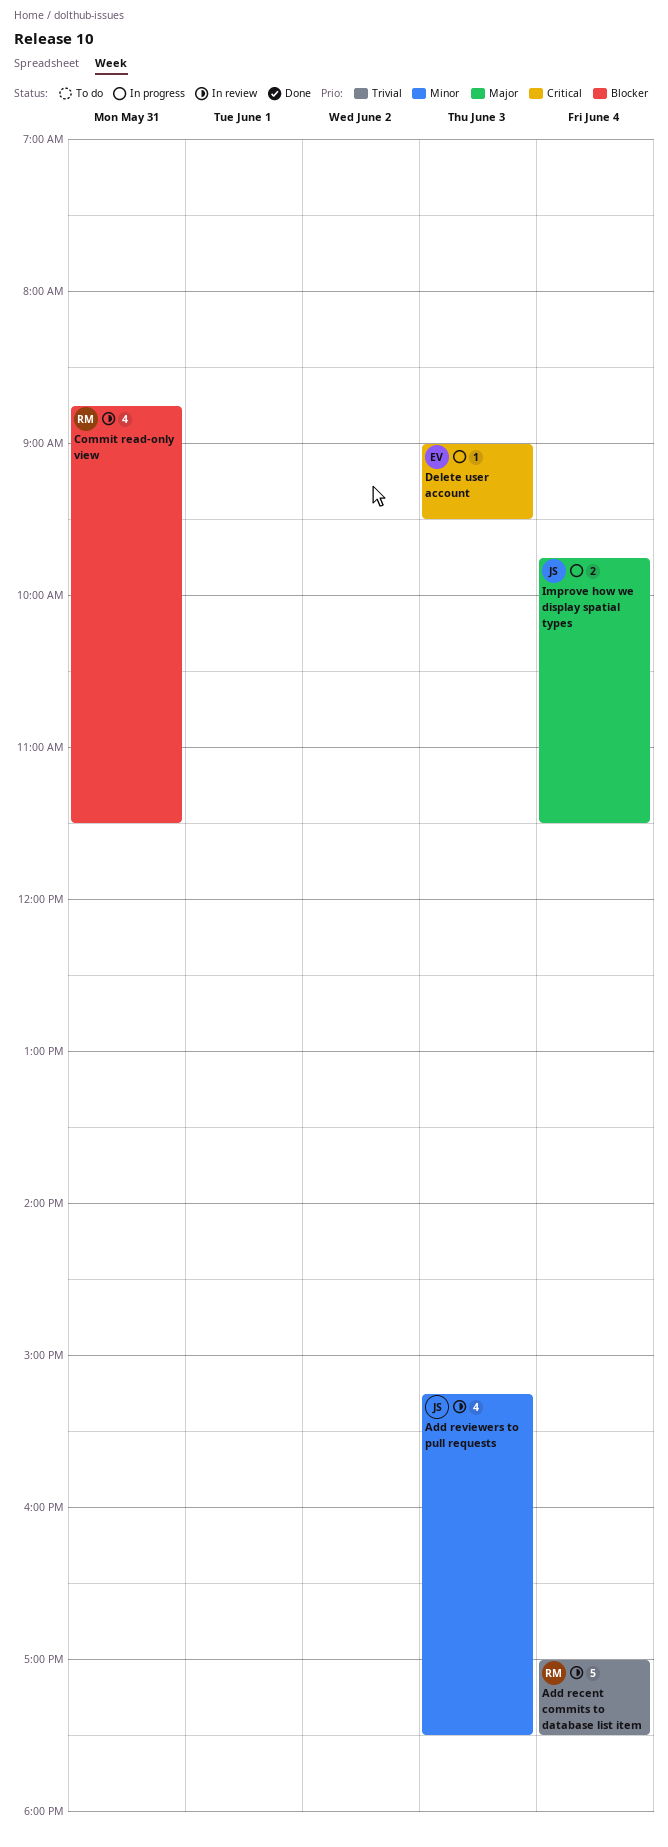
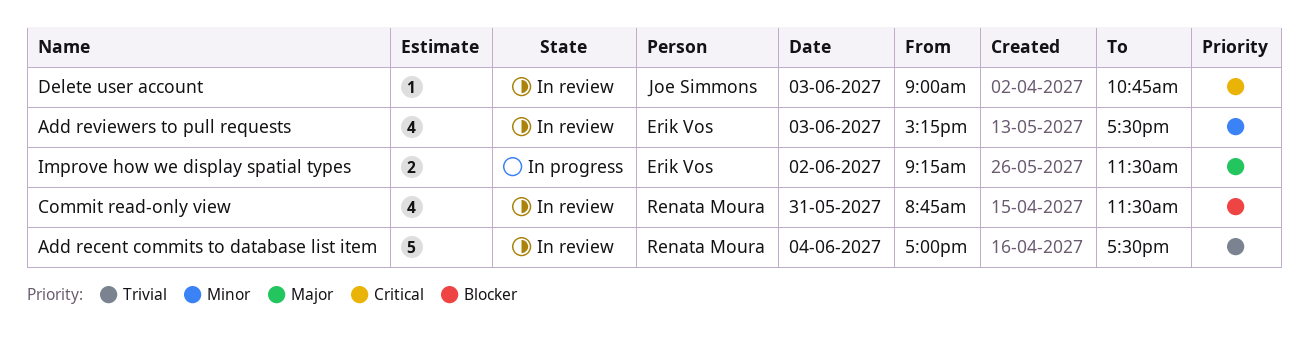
Add reviewers to pull requests, owner: Joe Simmons -> Erik Vos
Delete user account, status: In progress -> In review
Delete user account, owner: Erik Vos -> Joe Simmons
Delete user account, ends: 09:30 -> 10:45
Improve how we display spatial types, owner: Joe Simmons -> Erik Vos
Improve how we display spatial types, day: Jun 4 -> Jun 2
Improve how we display spatial types, begins: 09:45 -> 09:15

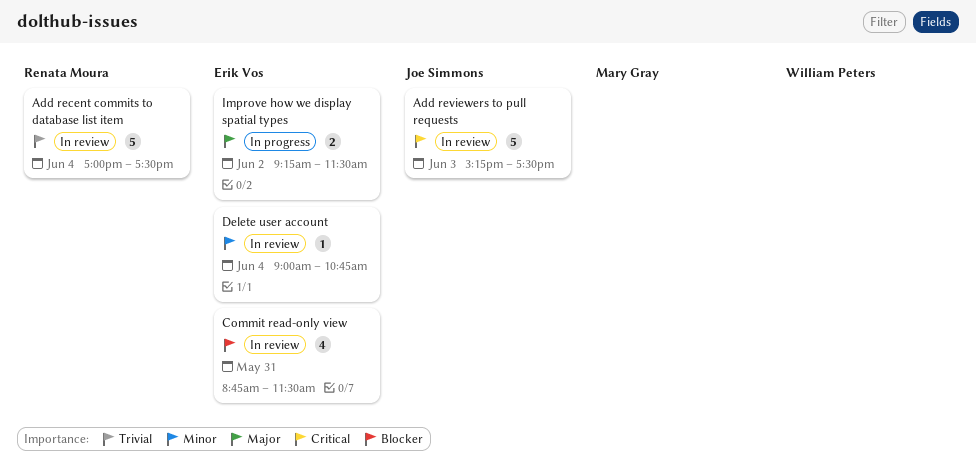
Add reviewers to pull requests, owner: Erik Vos -> Joe Simmons
Add reviewers to pull requests, priority: Minor -> Critical
Add reviewers to pull requests, estimate: 4 -> 5
Commit read-only view, owner: Renata Moura -> Erik Vos
Delete user account, owner: Joe Simmons -> Erik Vos
Delete user account, priority: Critical -> Minor
Delete user account, day: Jun 3 -> Jun 4

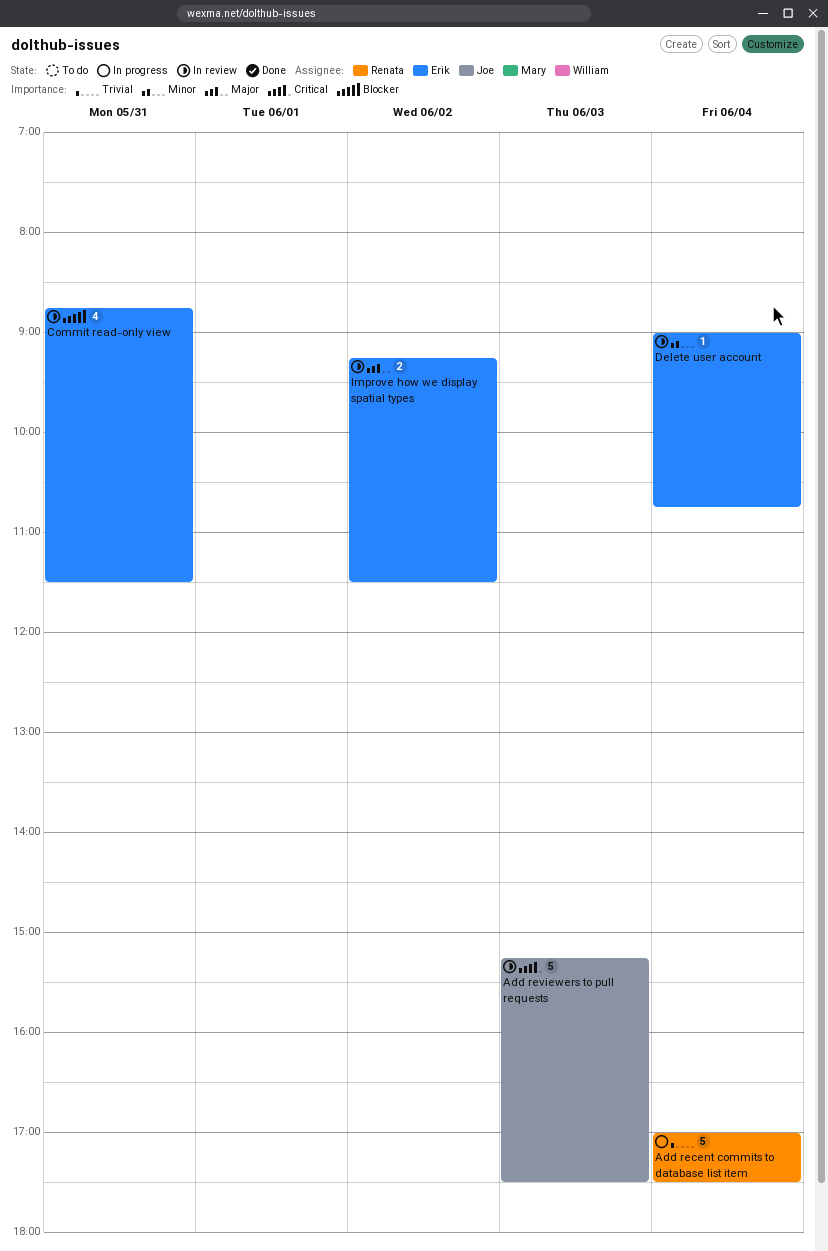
Add recent commits to database list item, status: In review -> In progress
Improve how we display spatial types, status: In progress -> In review

